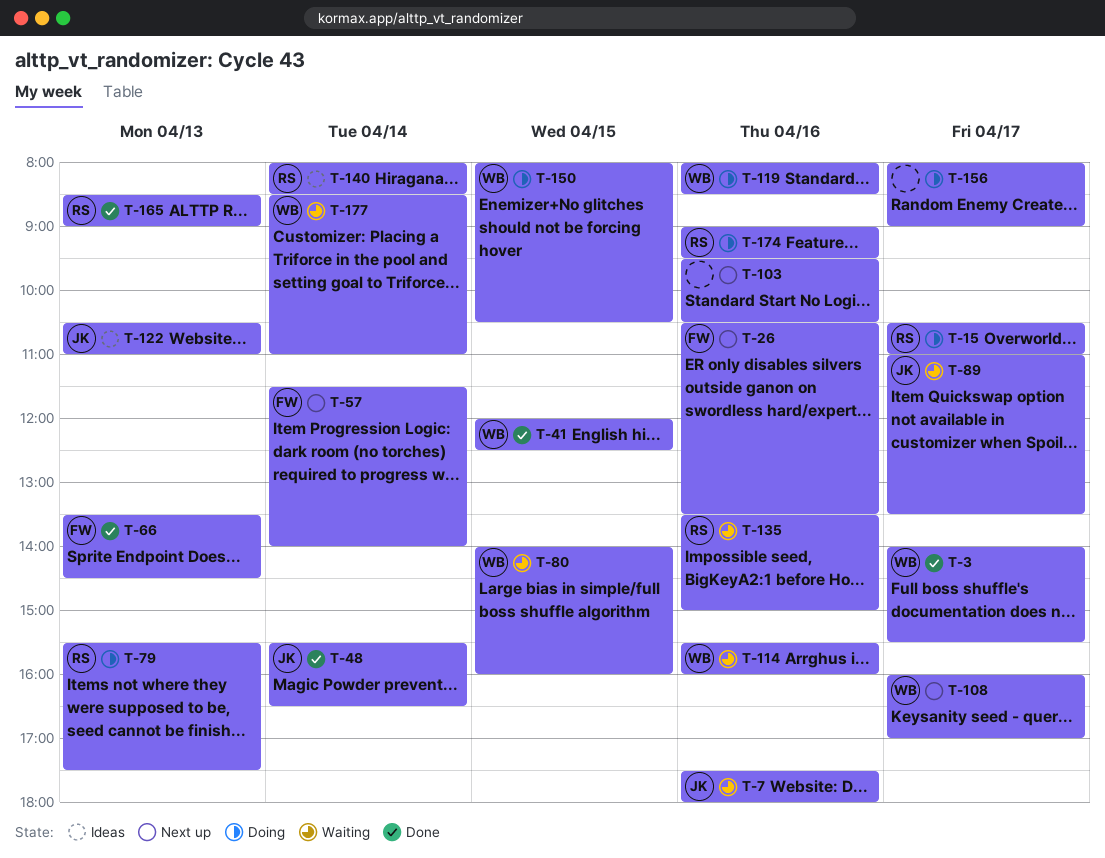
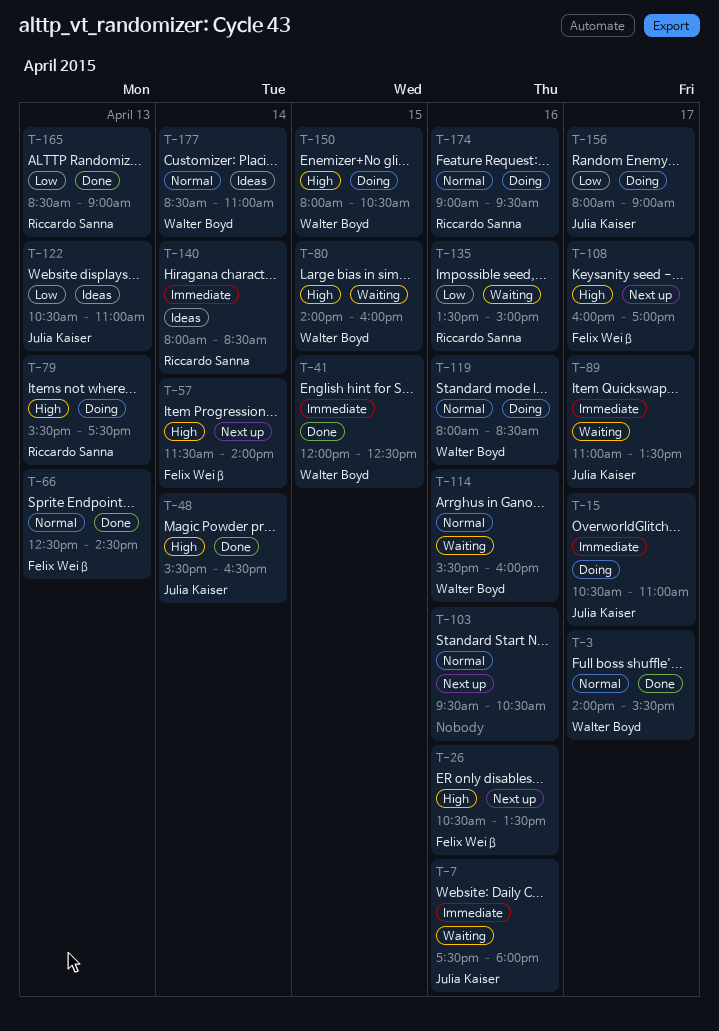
T-15, owner: Riccardo Sanna -> Julia Kaiser
T-66, begins: 13:30 -> 12:30
T-108, owner: Walter Boyd -> Felix Weiß
T-156, owner: none -> Julia Kaiser
T-177, status: Waiting -> Ideas

